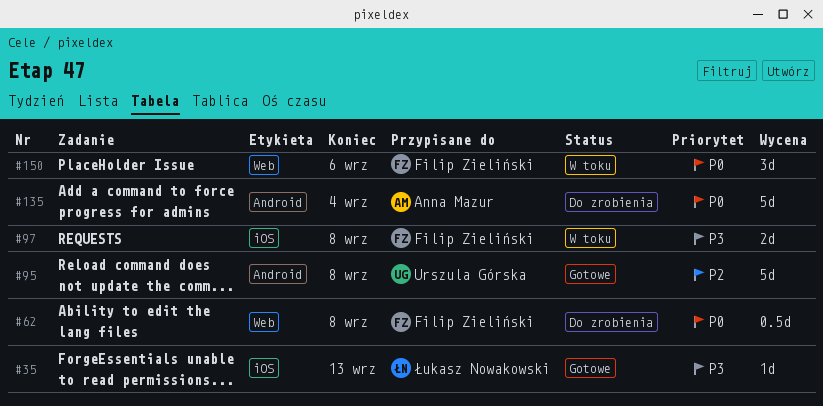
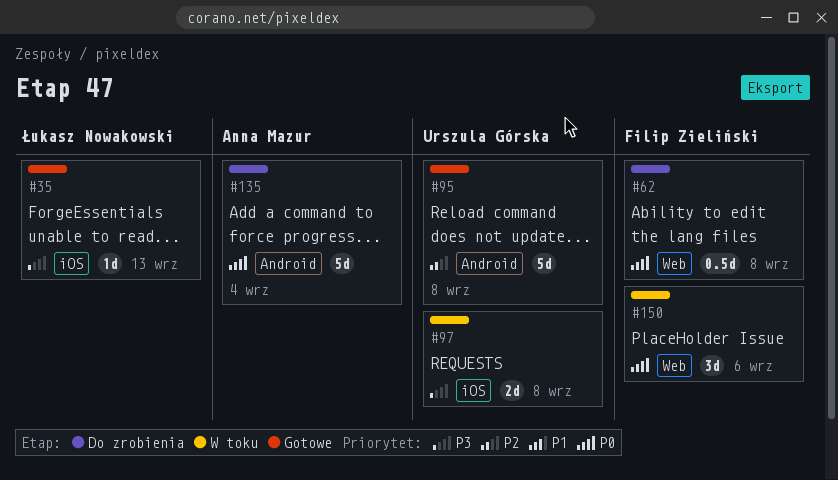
#97, owner: Filip Zieliński -> Urszula Górska

